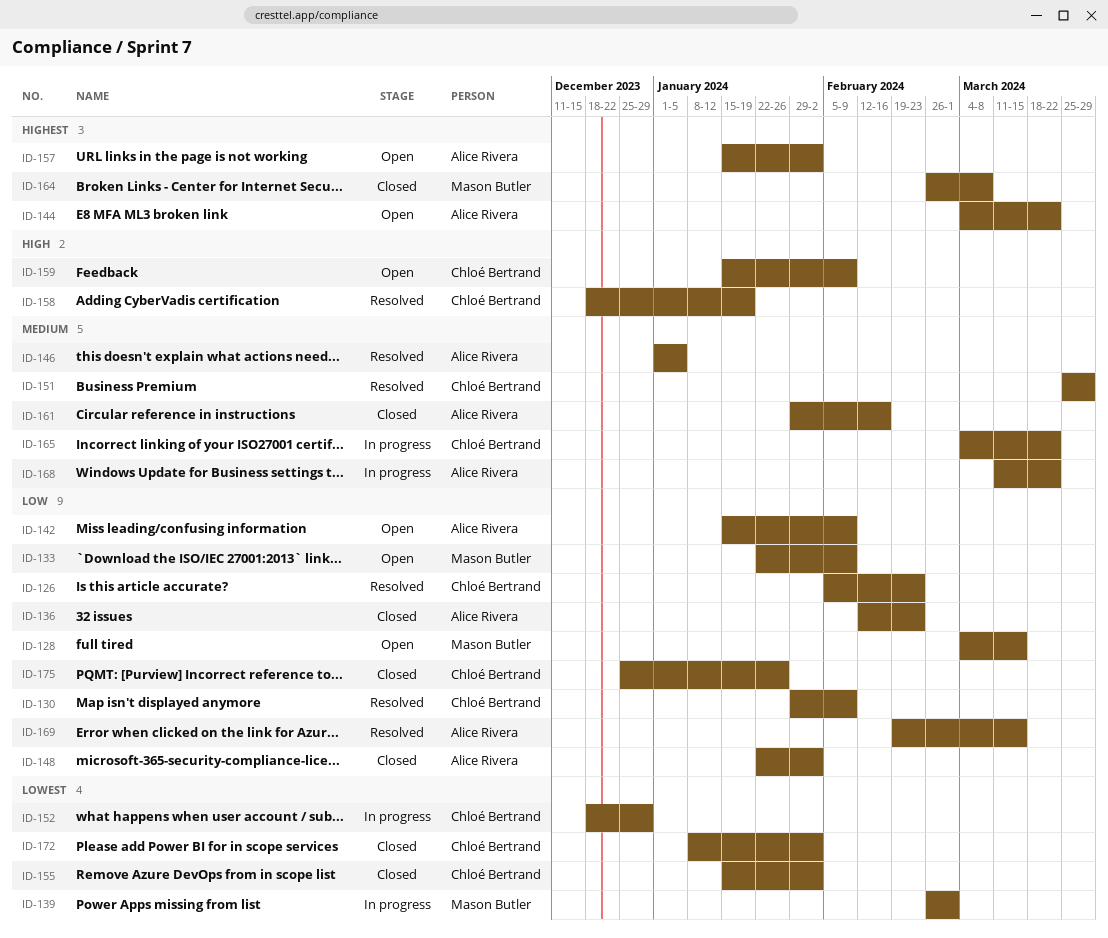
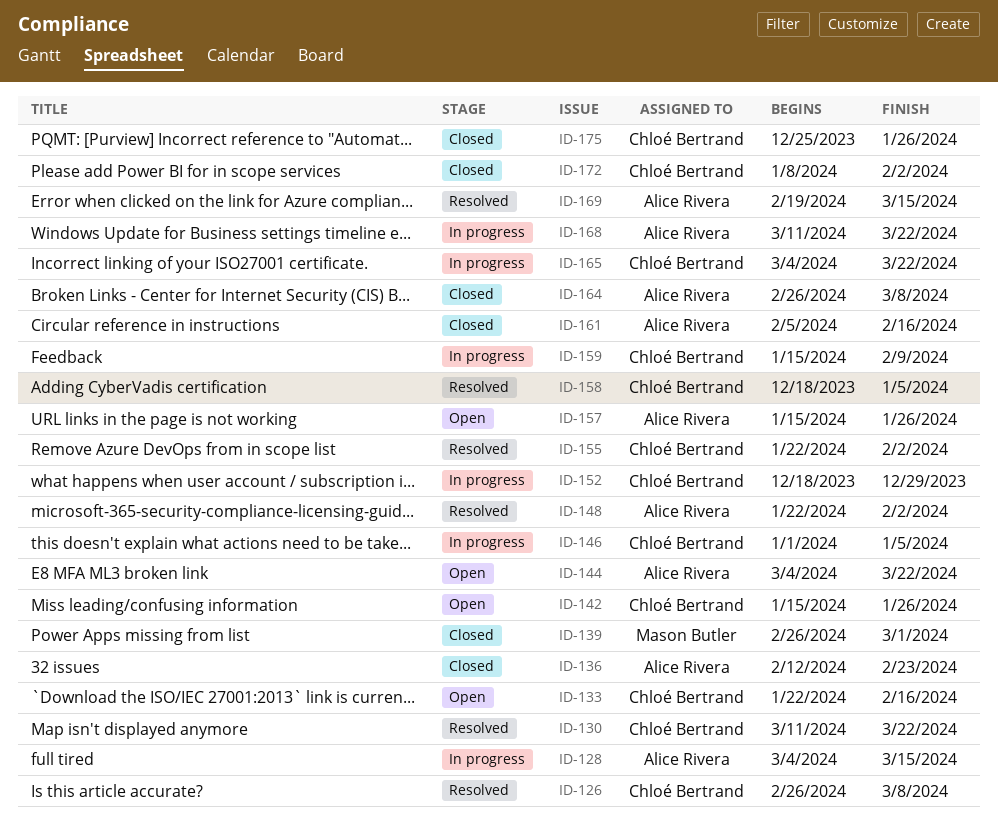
ID-126, start: Feb 5 -> Feb 26
ID-126, due: Feb 23 -> Mar 8
ID-128, status: Open -> In progress
ID-128, owner: Mason Butler -> Alice Rivera
ID-130, start: Jan 29 -> Mar 11
ID-130, due: Feb 9 -> Mar 22
ID-133, owner: Mason Butler -> Chloé Bertrand
ID-133, due: Feb 9 -> Feb 16
ID-139, status: In progress -> Closed
ID-142, owner: Alice Rivera -> Chloé Bertrand
ID-142, due: Feb 9 -> Jan 26
ID-146, status: Resolved -> In progress
ID-146, owner: Alice Rivera -> Chloé Bertrand
ID-148, status: Closed -> Resolved
ID-151: present -> none
ID-155, status: Closed -> Resolved
ID-155, start: Jan 15 -> Jan 22
ID-157, due: Feb 2 -> Jan 26
ID-158, due: Jan 19 -> Jan 5
ID-159, status: Open -> In progress
ID-161, start: Jan 29 -> Feb 5
ID-164, owner: Mason Butler -> Alice Rivera

